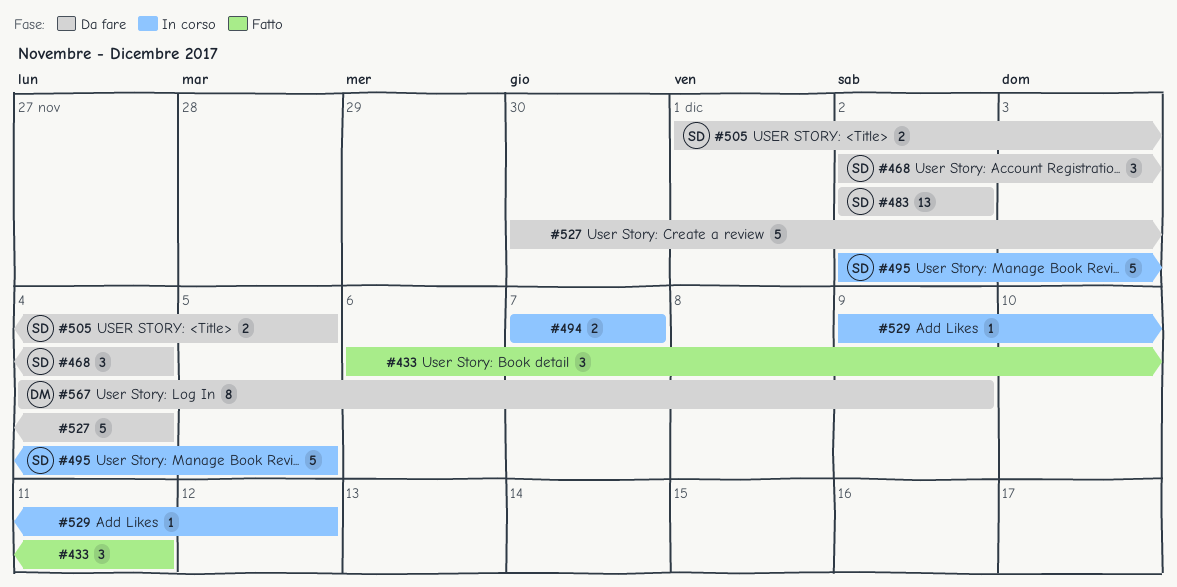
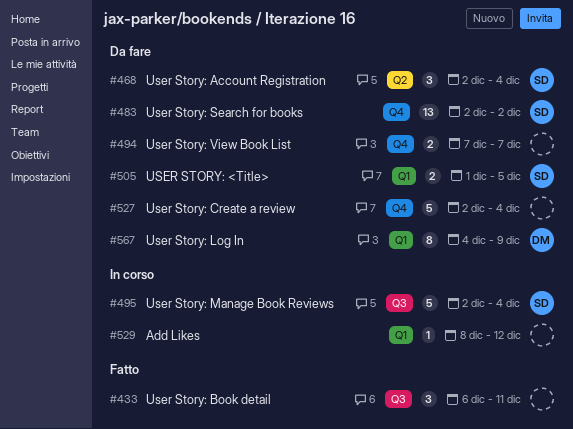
#494, status: In corso -> Da fare
#495, due: Dec 5 -> Dec 4
#527, start: Nov 30 -> Dec 2
#529, start: Dec 9 -> Dec 8

